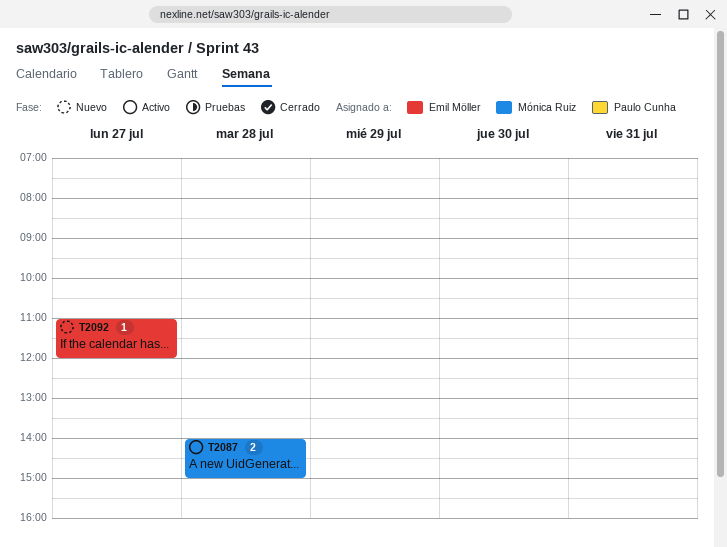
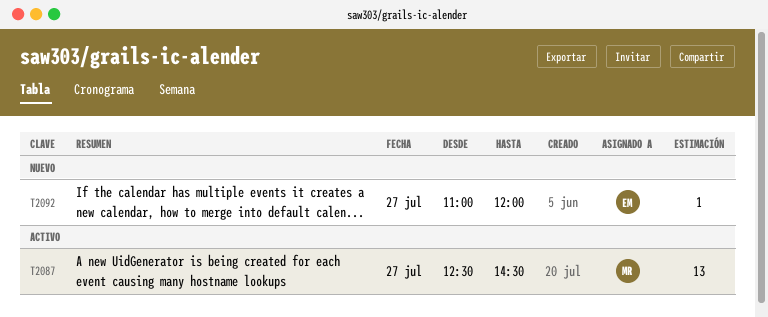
T2087, estimate: 2 -> 13
T2087, day: Jul 28 -> Jul 27
T2087, begins: 14:00 -> 12:30
T2087, ends: 15:00 -> 14:30

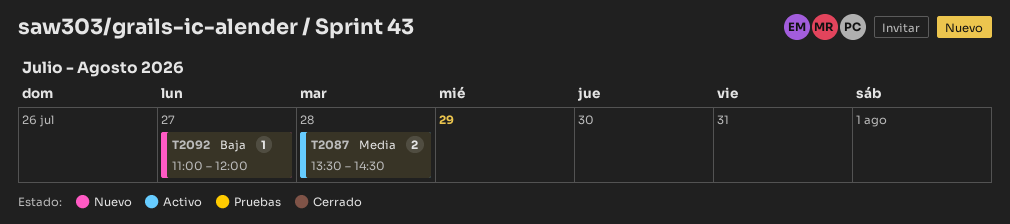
T2087, estimate: 13 -> 2
T2087, day: Jul 27 -> Jul 28
T2087, begins: 12:30 -> 13:30

